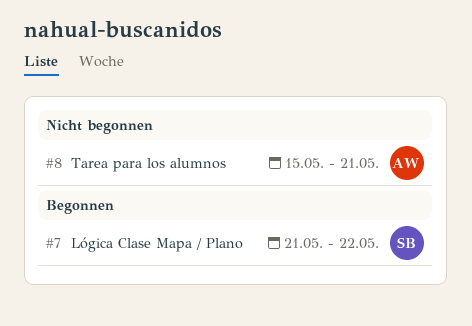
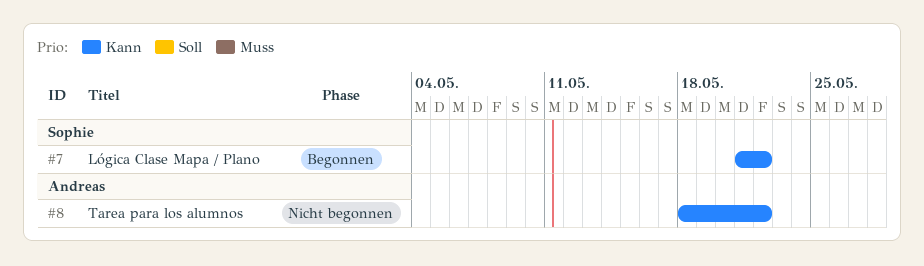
#8, start: May 15 -> May 18
#8, due: May 21 -> May 22

